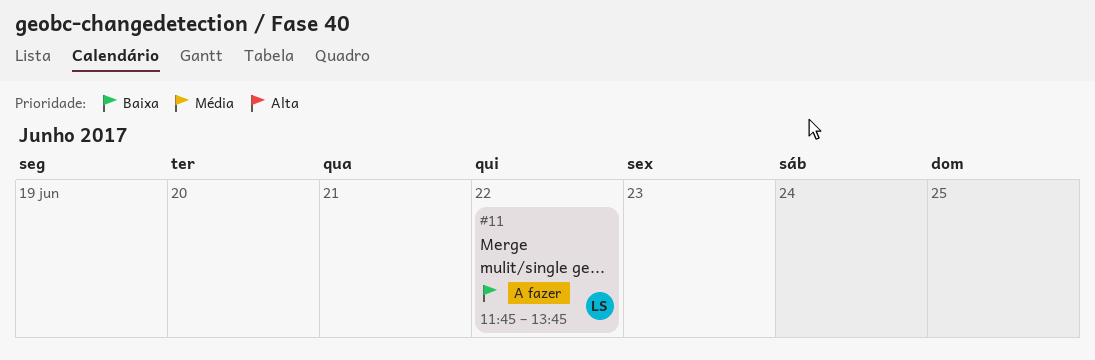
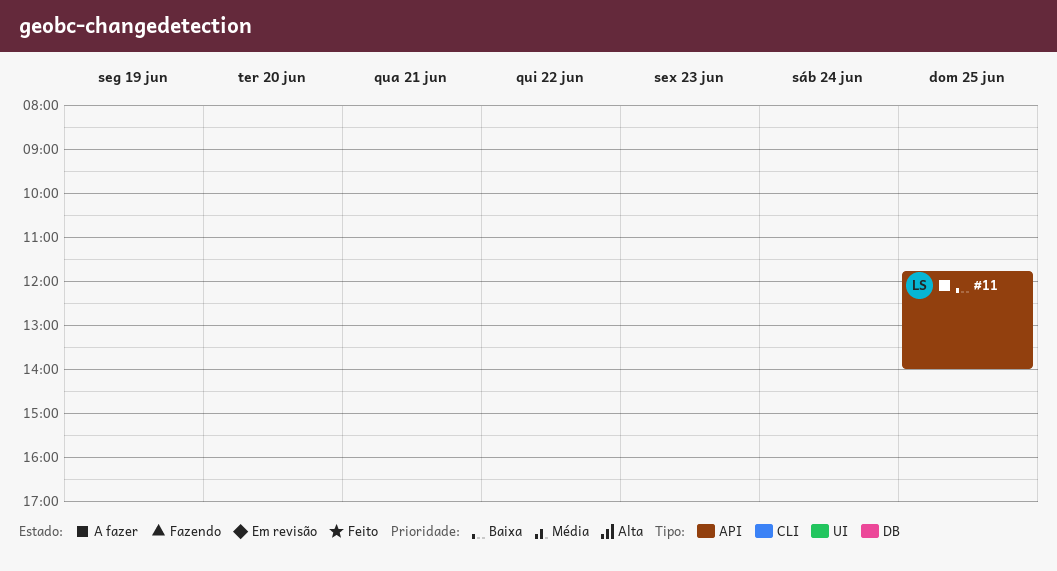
#11, day: Jun 22 -> Jun 25
#11, ends: 13:45 -> 14:00

